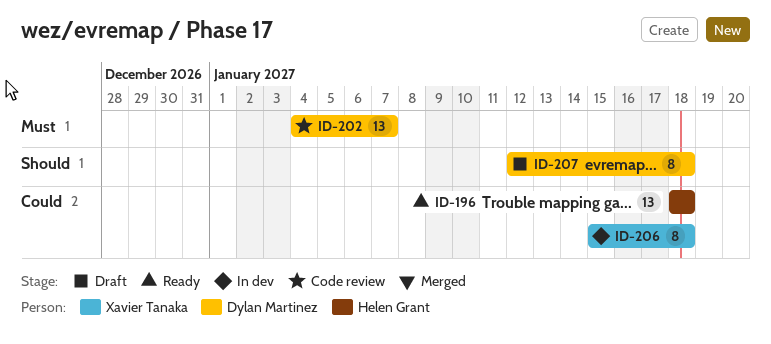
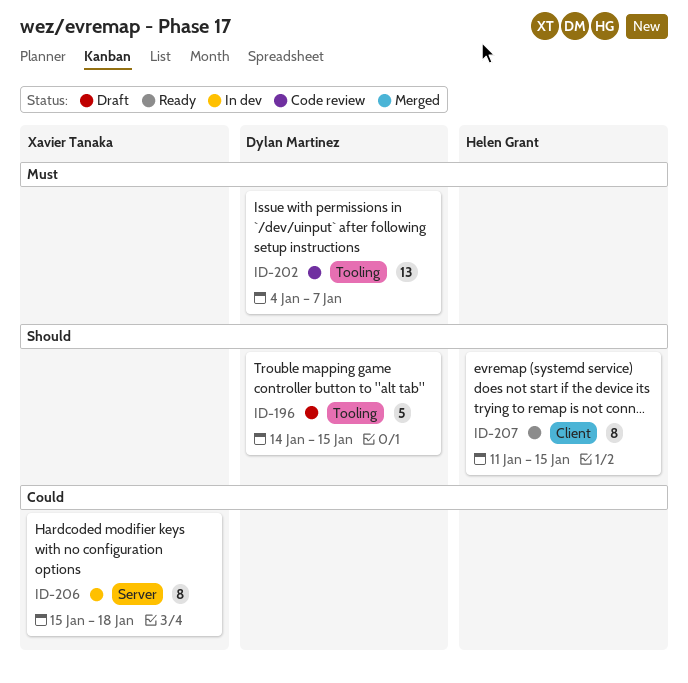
ID-196, status: Ready -> Draft
ID-196, owner: Helen Grant -> Dylan Martinez
ID-196, priority: Could -> Should
ID-196, estimate: 13 -> 5
ID-196, start: Jan 18 -> Jan 14
ID-196, due: Jan 18 -> Jan 15
ID-207, status: Draft -> Ready
ID-207, owner: Dylan Martinez -> Helen Grant
ID-207, start: Jan 12 -> Jan 11
ID-207, due: Jan 18 -> Jan 15

